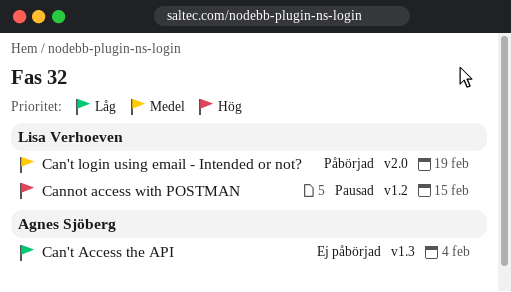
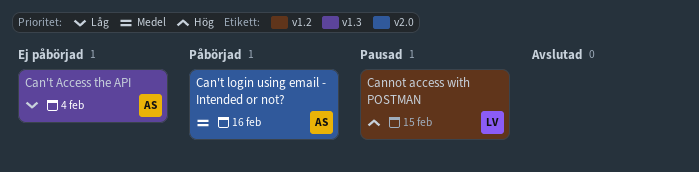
Can't login using email - Intended or not?, owner: Lisa Verhoeven -> Agnes Sjöberg
Can't login using email - Intended or not?, due: Feb 19 -> Feb 16

